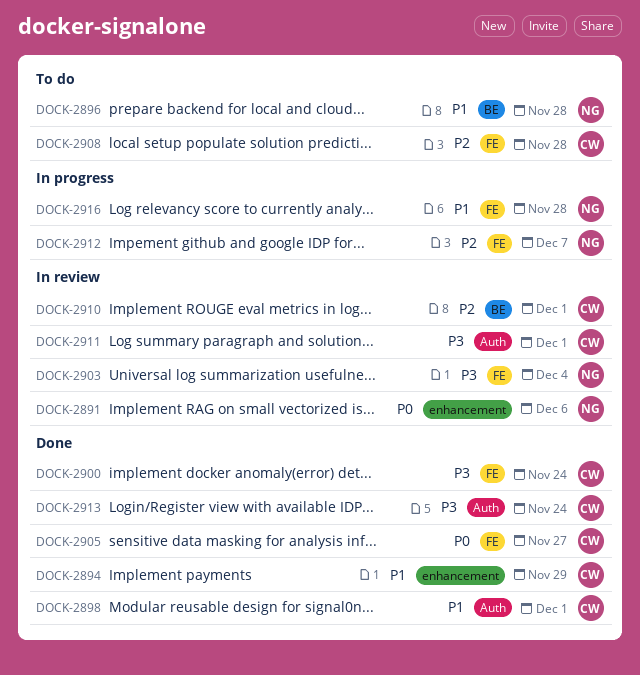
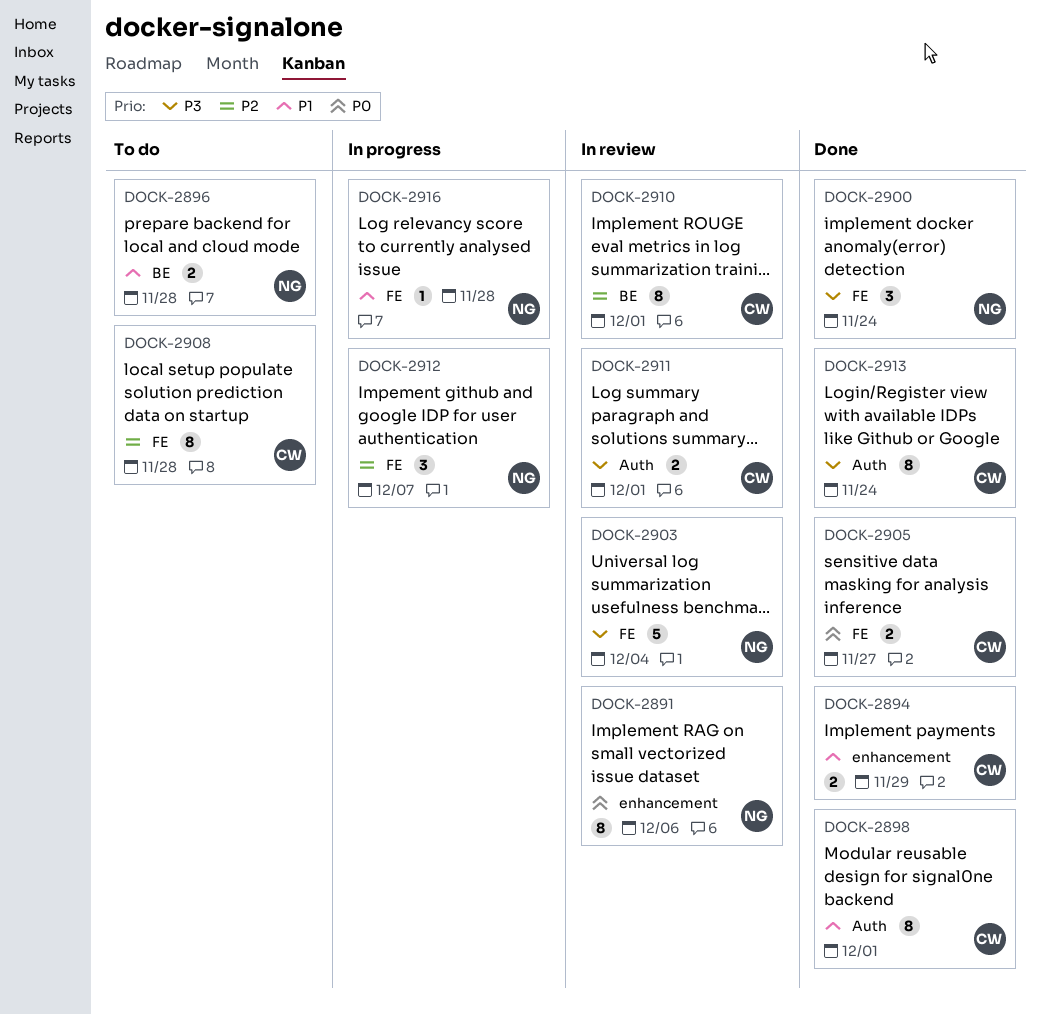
DOCK-2900, owner: CW -> NG

